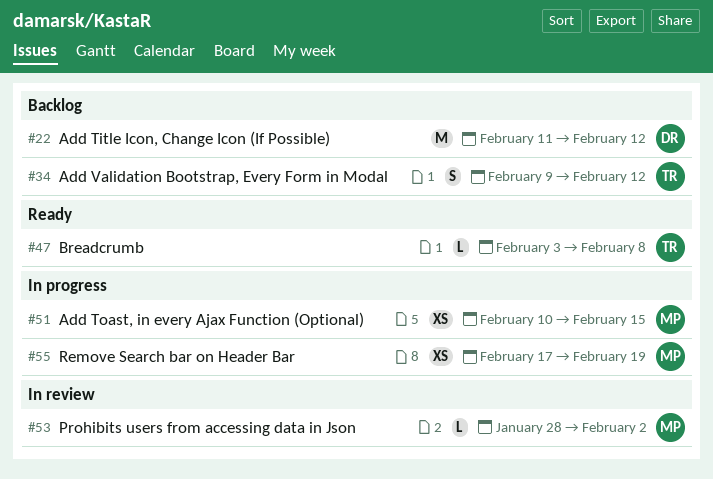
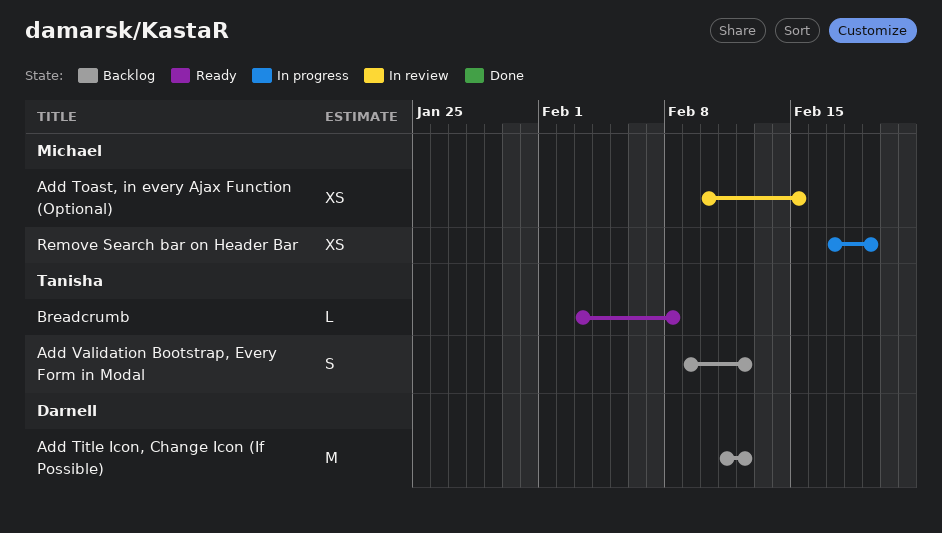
Add Toast, in every Ajax Function (Optional), status: In progress -> In review
Prohibits users from accessing data in Json: present -> none

